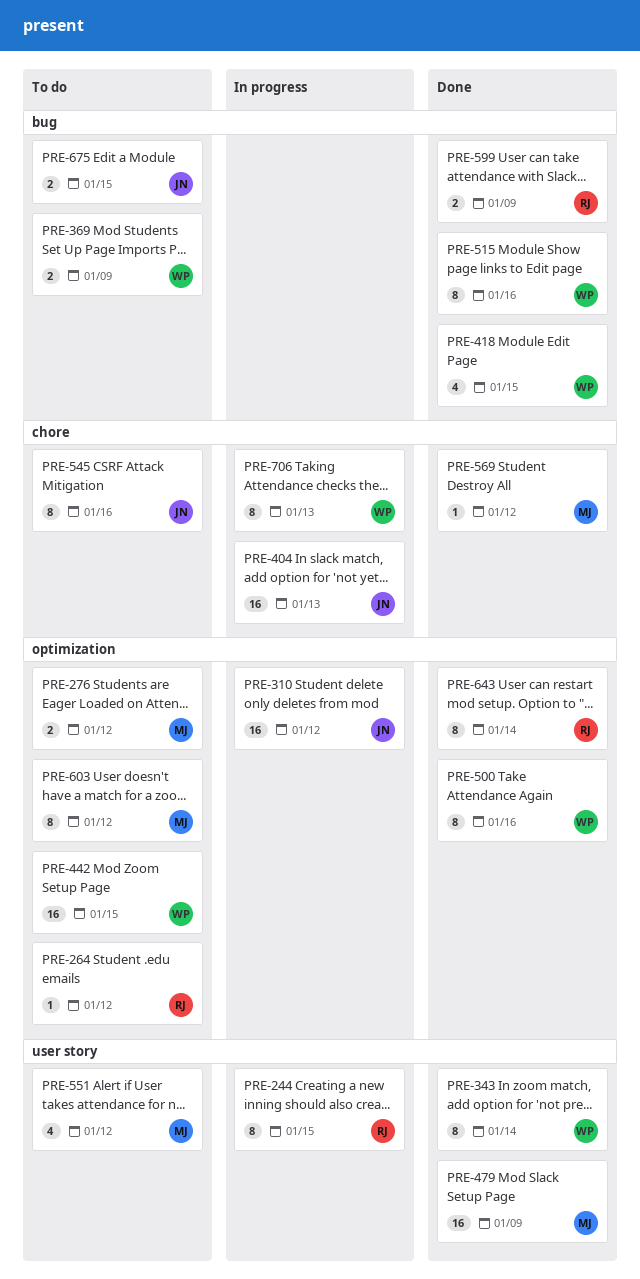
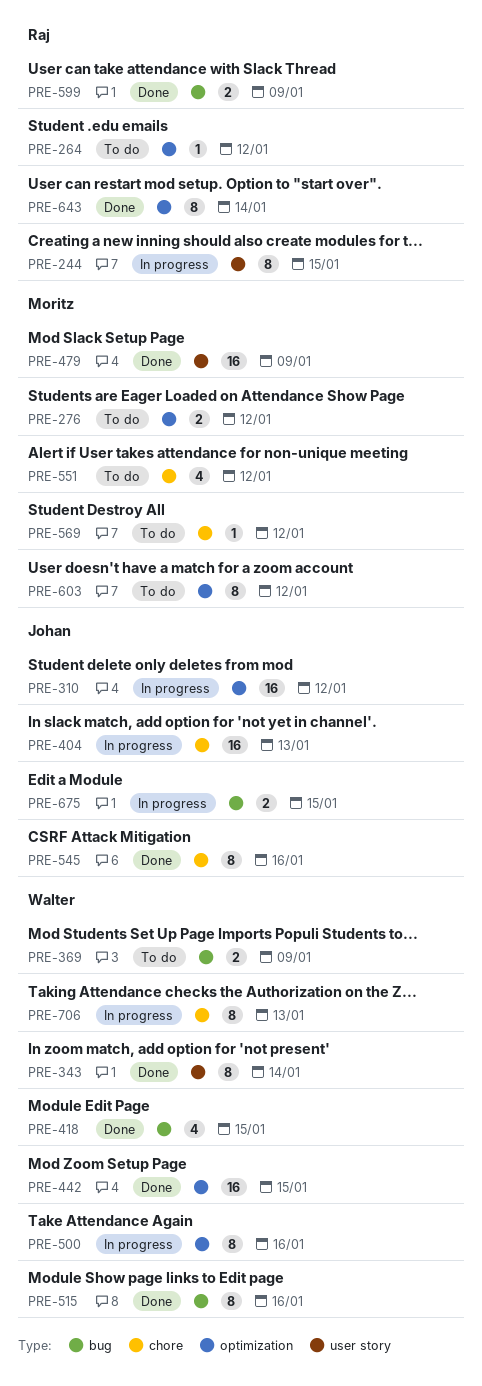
PRE-442, status: To do -> Done
PRE-500, status: Done -> In progress
PRE-545, status: To do -> Done
PRE-551, label: user story -> chore
PRE-569, status: Done -> To do
PRE-675, status: To do -> In progress

